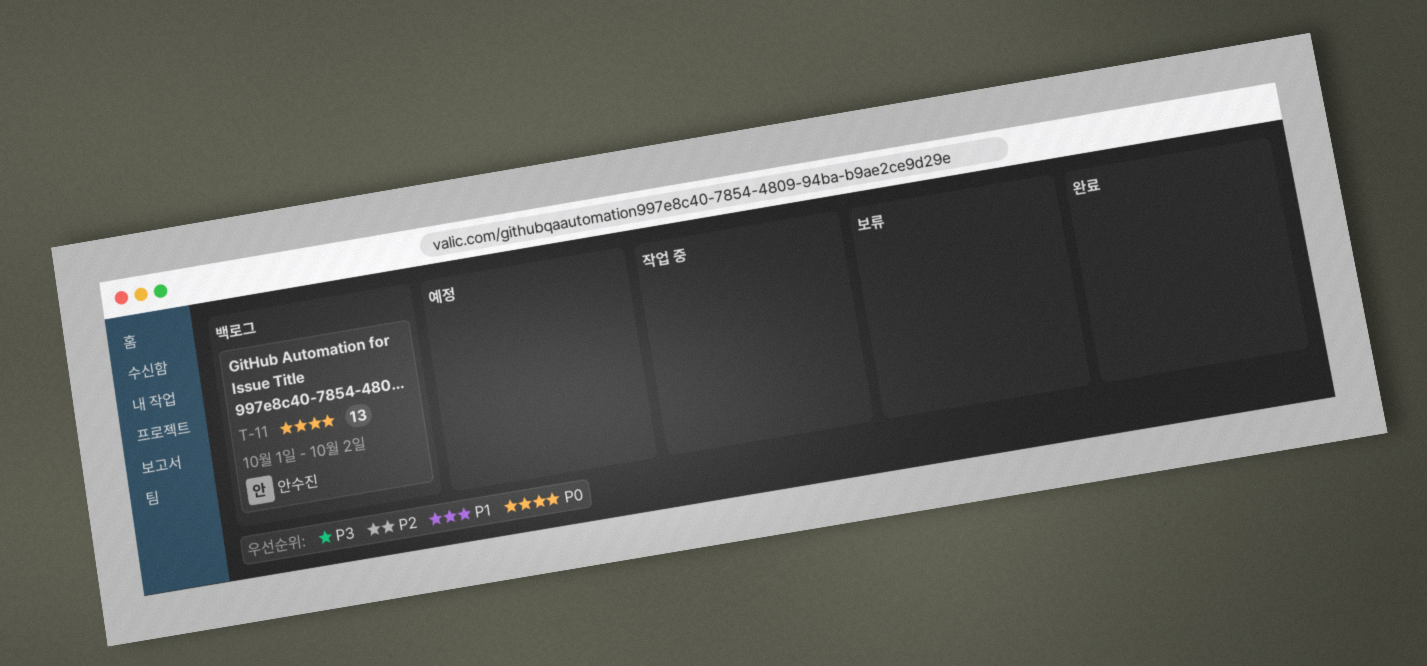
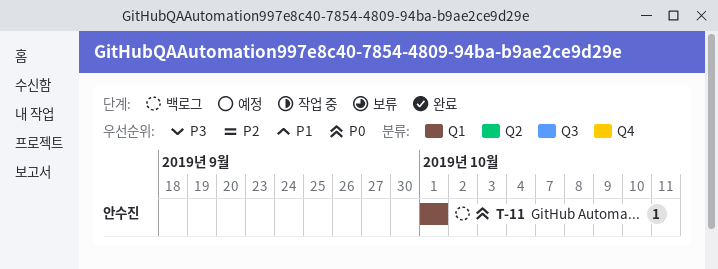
T-11, estimate: 13 -> 1
T-11, due: Oct 2 -> Oct 1

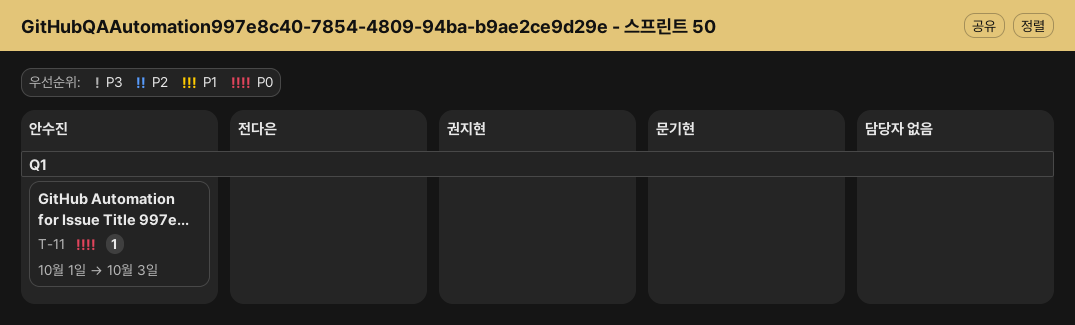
T-11, due: Oct 1 -> Oct 3

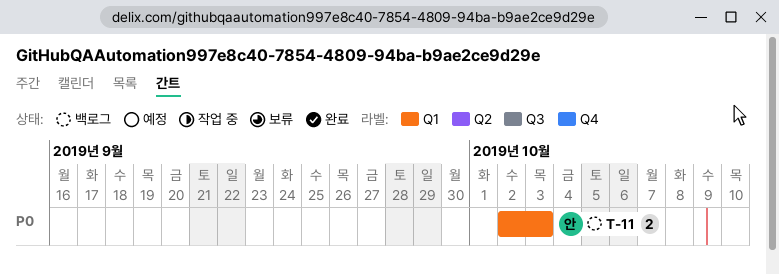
T-11, estimate: 1 -> 2
T-11, start: Oct 1 -> Oct 2

